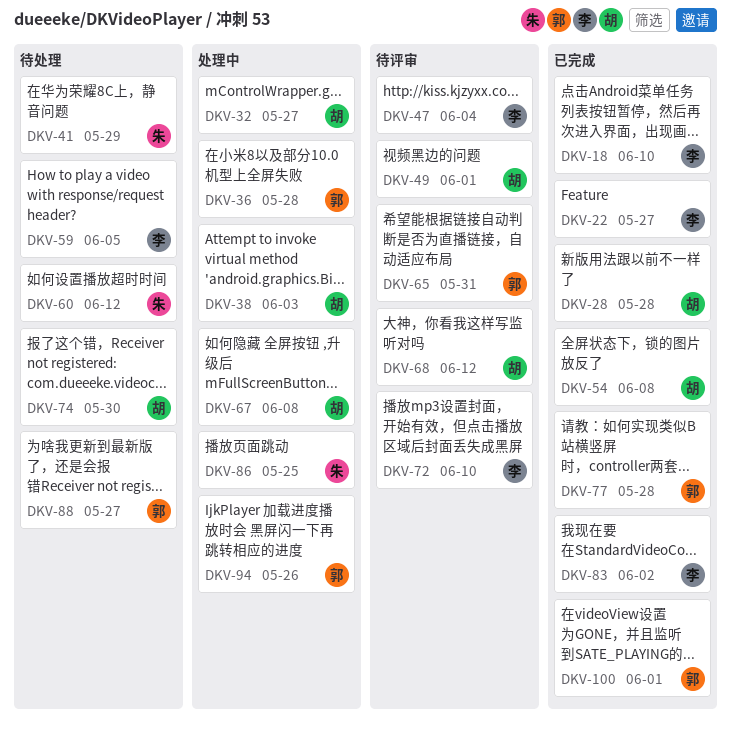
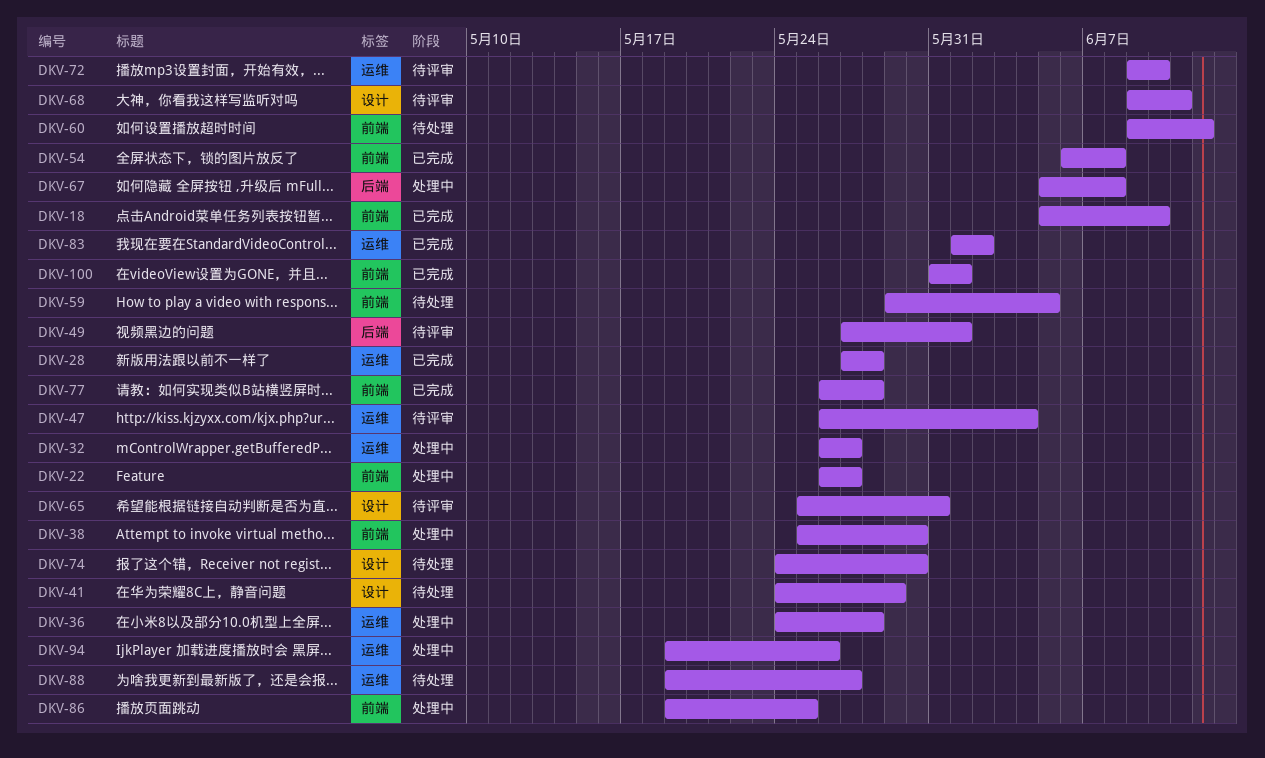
DKV-22, status: 已完成 -> 处理中
DKV-38, due: Jun 3 -> May 30
DKV-68, due: Jun 12 -> Jun 11

